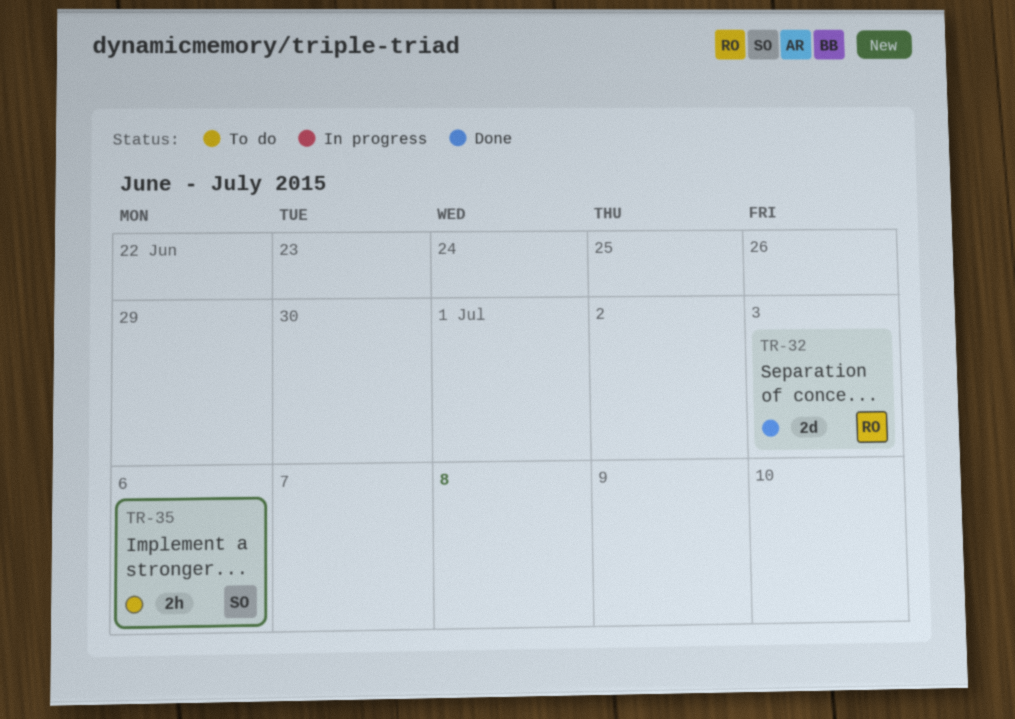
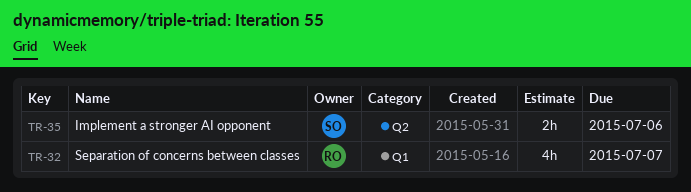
TR-32, estimate: 2d -> 4h
TR-32, due: Jul 3 -> Jul 7

